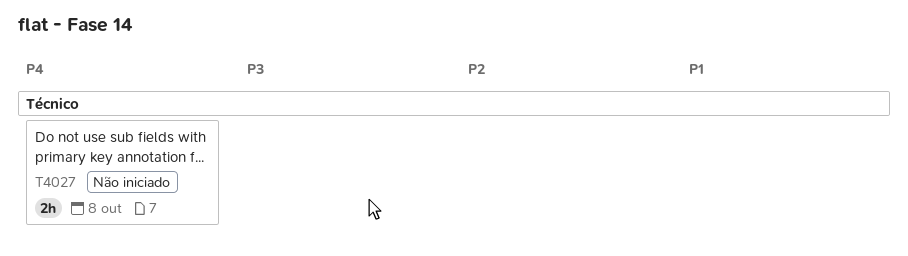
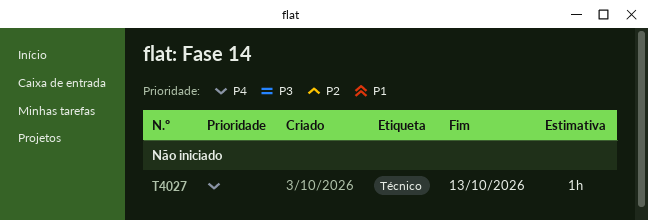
T4027, estimate: 2h -> 1h
T4027, due: Oct 8 -> Oct 13

